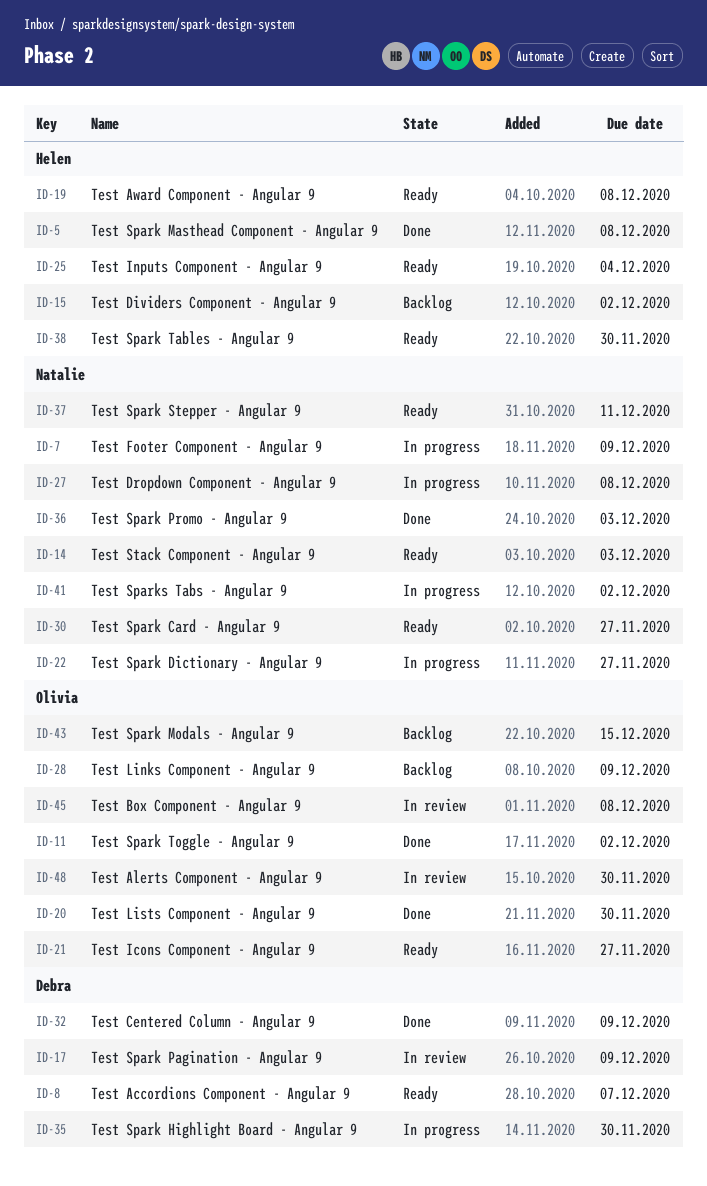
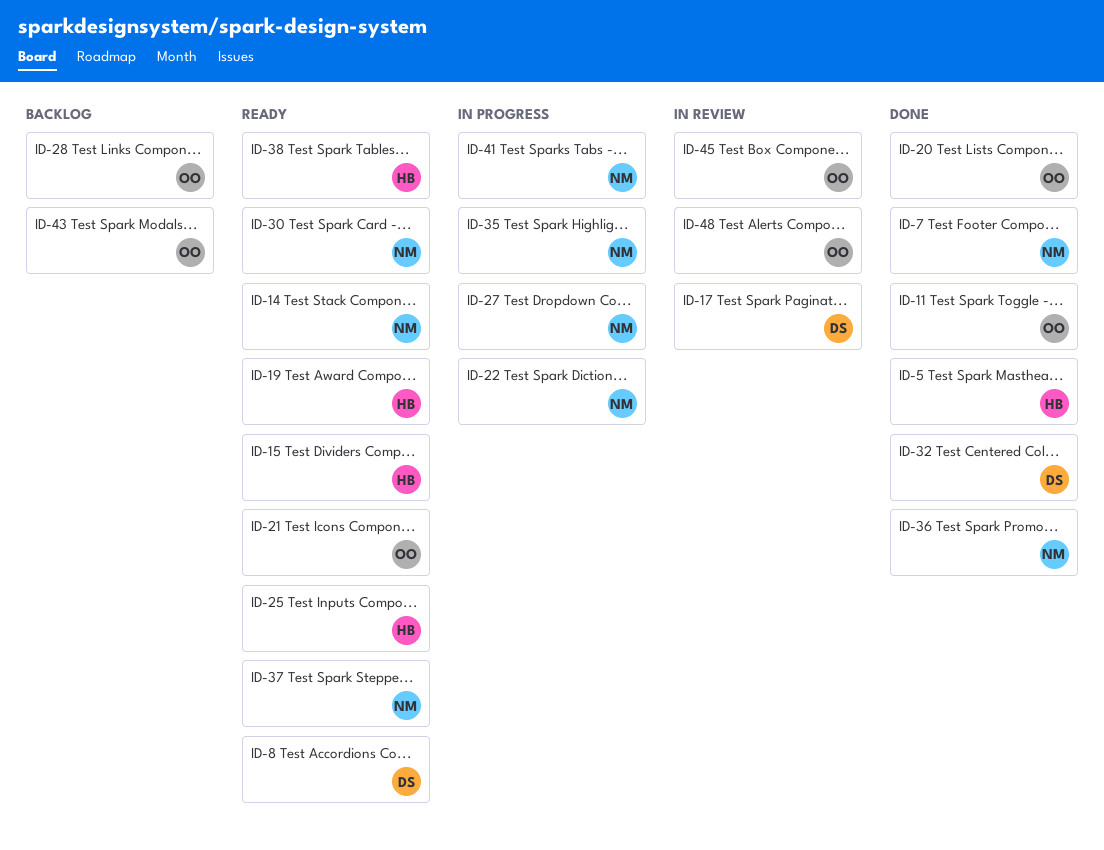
ID-7, status: In progress -> Done
ID-15, status: Backlog -> Ready
ID-35, owner: Debra -> Natalie

